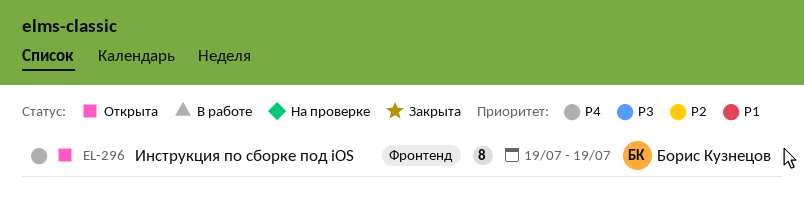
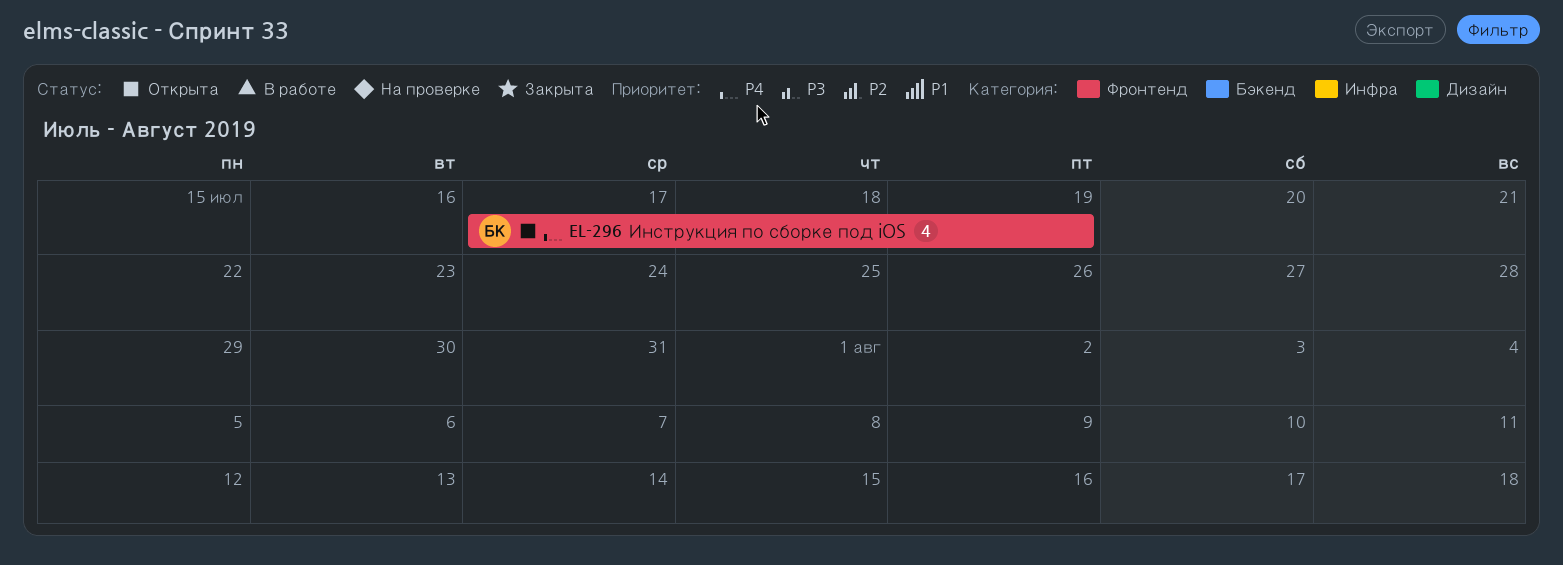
EL-296, estimate: 8 -> 4
EL-296, start: Jul 19 -> Jul 17

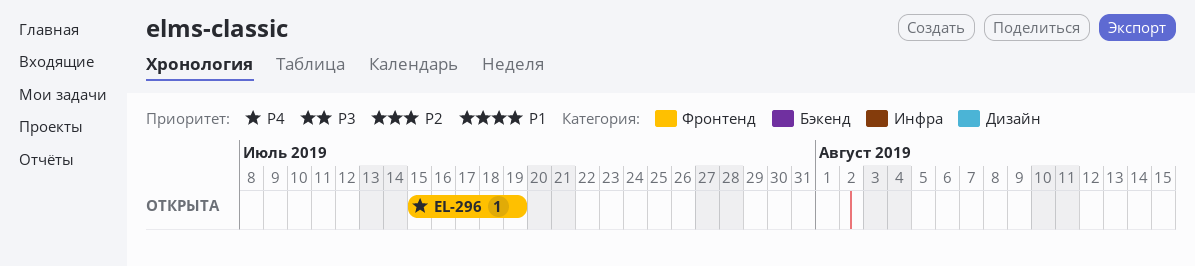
EL-296, estimate: 4 -> 1
EL-296, start: Jul 17 -> Jul 15

